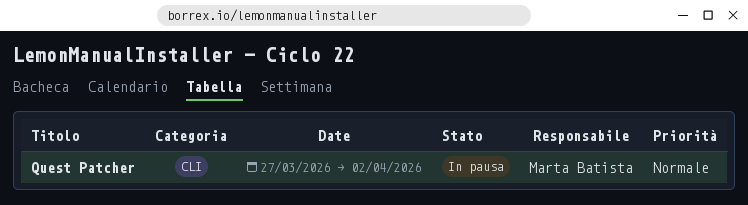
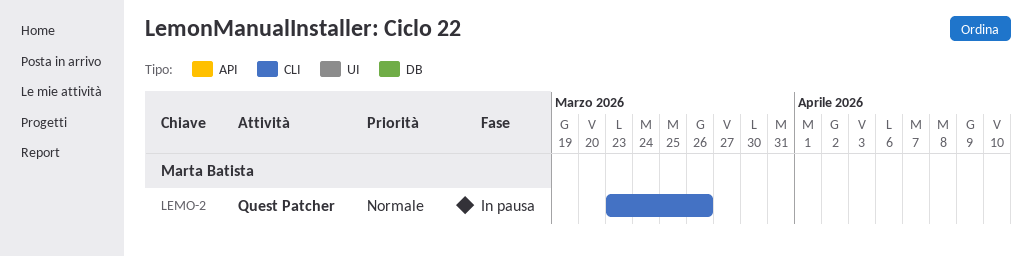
Quest Patcher, start: Mar 27 -> Mar 23
Quest Patcher, due: Apr 2 -> Mar 26

